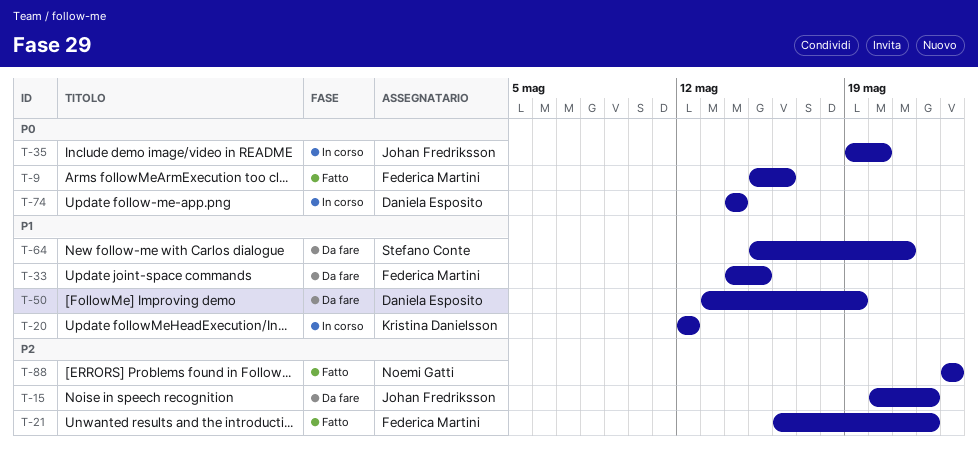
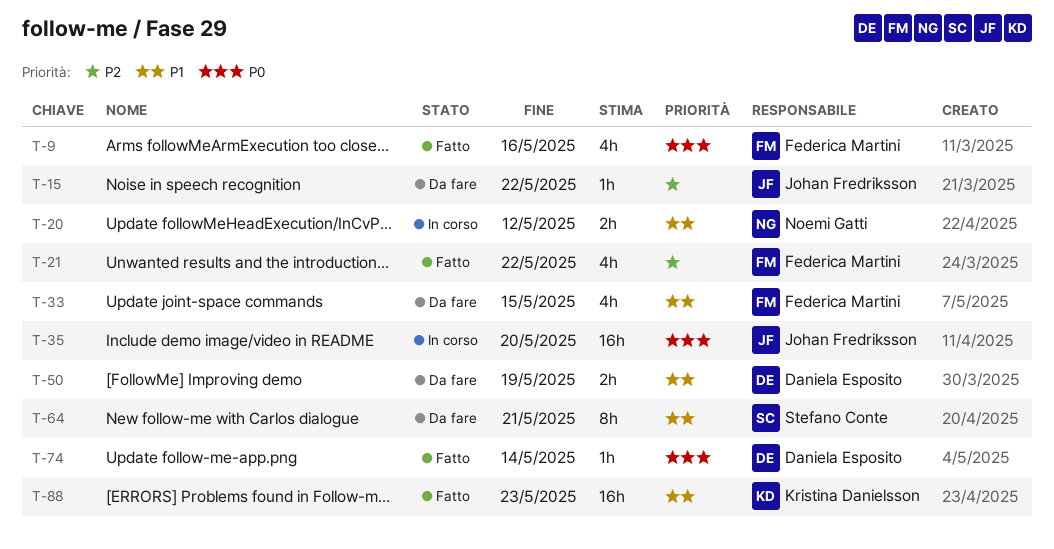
T-20, owner: Kristina Danielsson -> Noemi Gatti
T-74, status: In corso -> Fatto
T-88, owner: Noemi Gatti -> Kristina Danielsson
T-88, priority: P2 -> P1

